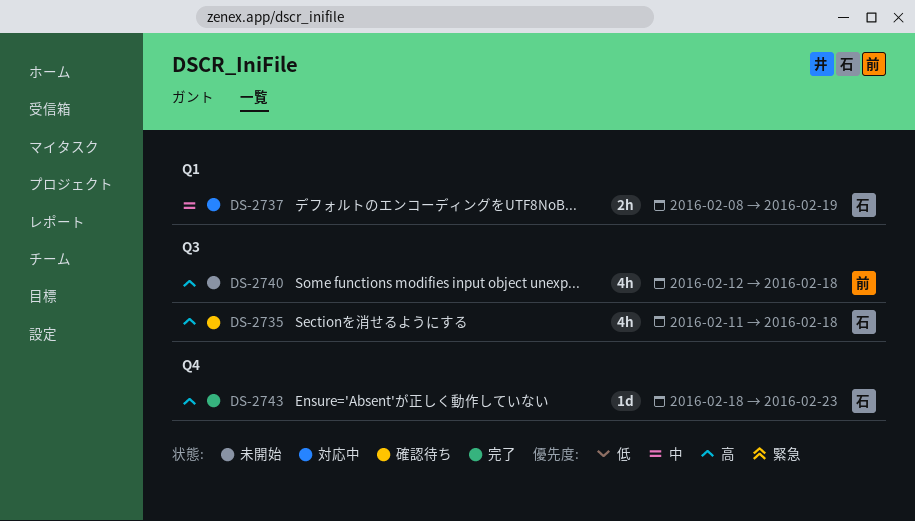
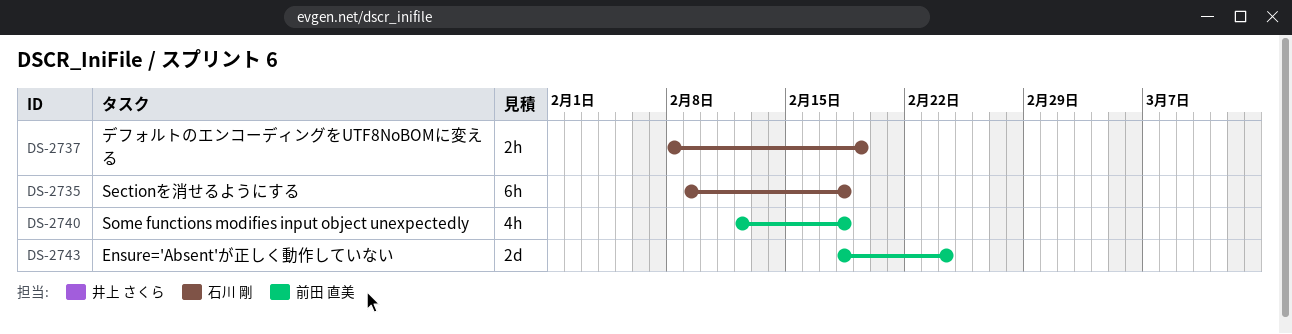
DS-2735, estimate: 4h -> 6h
DS-2735, start: Feb 11 -> Feb 9
DS-2743, owner: 石川 剛 -> 前田 直美
DS-2743, estimate: 1d -> 2d
DS-2743, due: Feb 23 -> Feb 24

